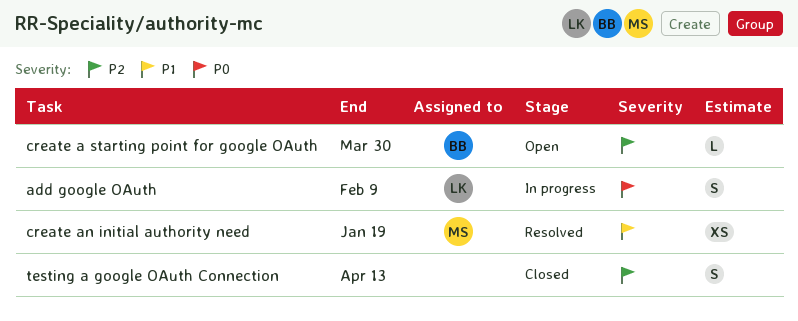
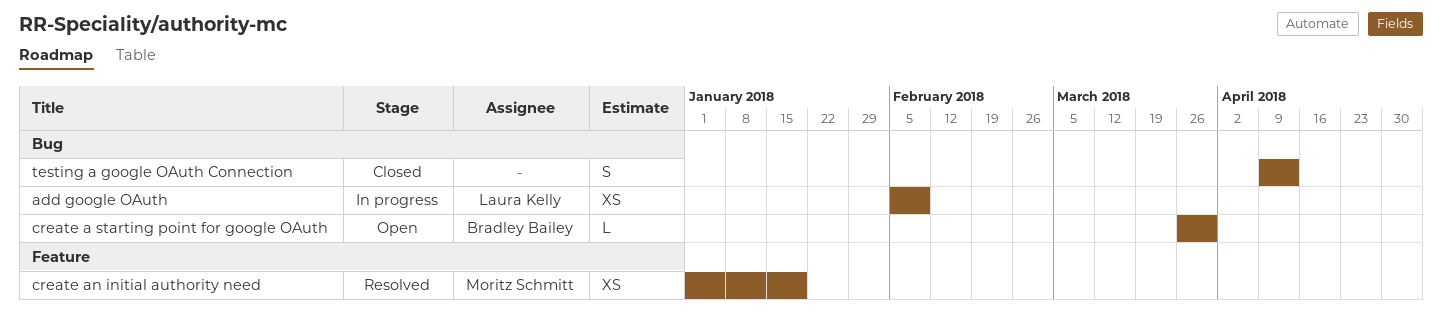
add google OAuth, estimate: S -> XS

